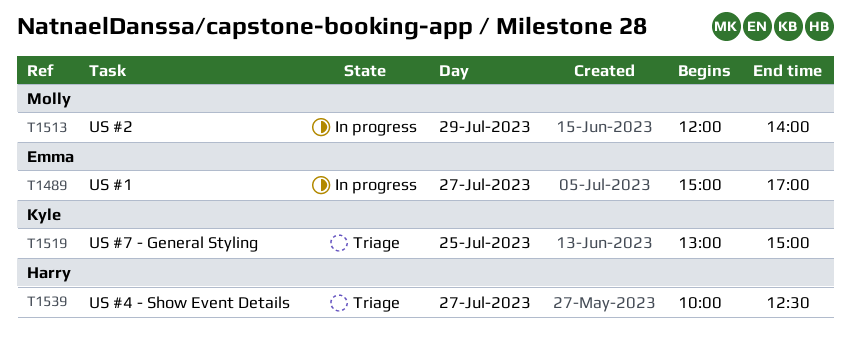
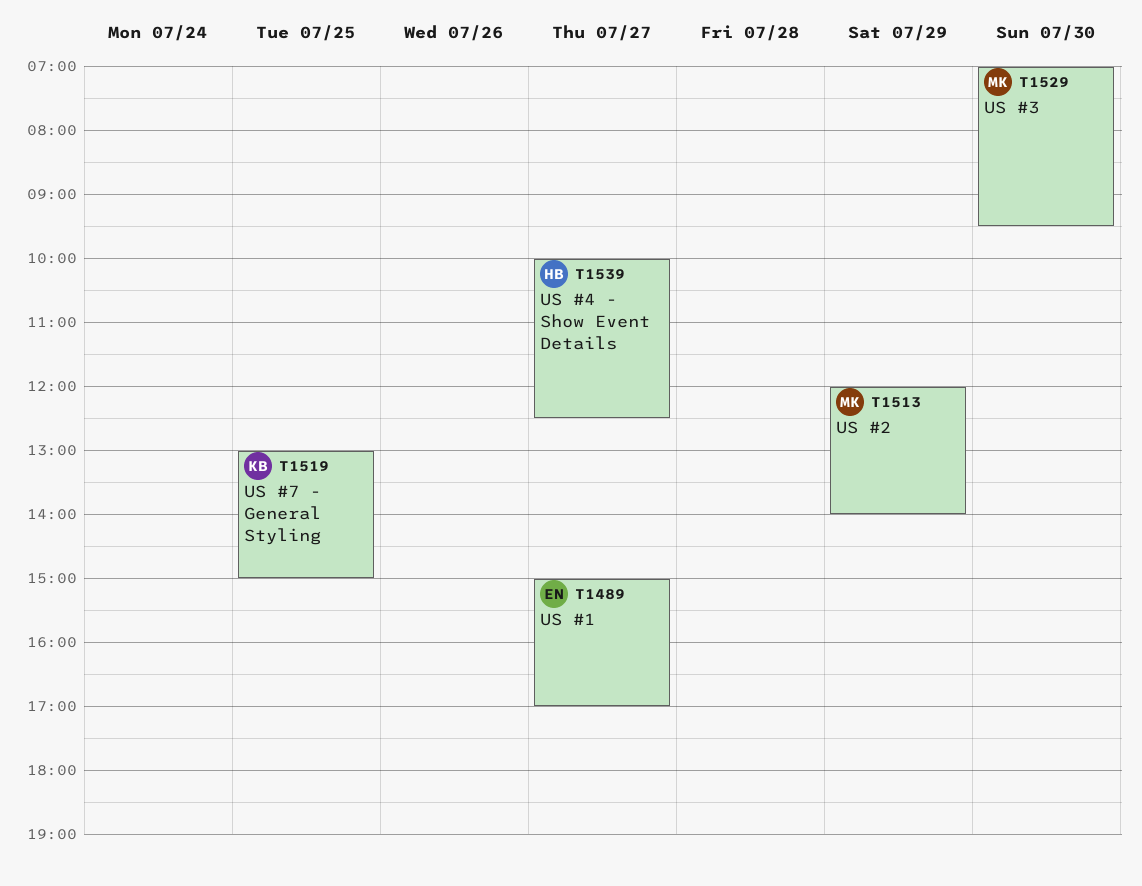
T1529: none -> present

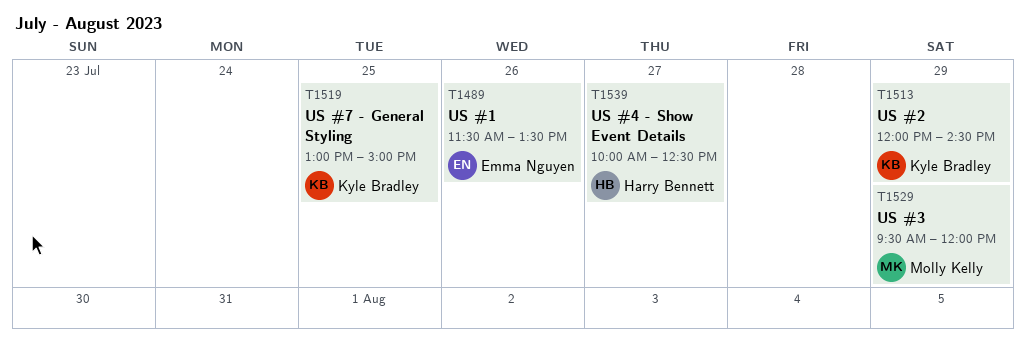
T1489, day: Jul 27 -> Jul 26
T1489, begins: 15:00 -> 11:30
T1489, ends: 17:00 -> 13:30
T1513, owner: Molly Kelly -> Kyle Bradley
T1513, ends: 14:00 -> 14:30
T1529, day: Jul 30 -> Jul 29
T1529, begins: 07:00 -> 09:30
T1529, ends: 09:30 -> 12:00

